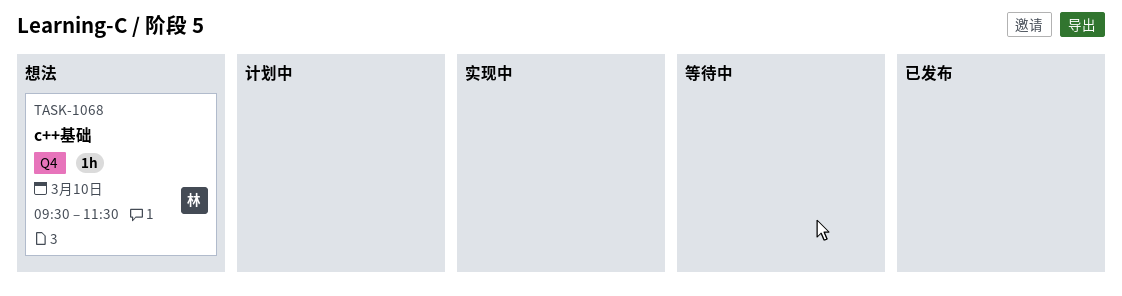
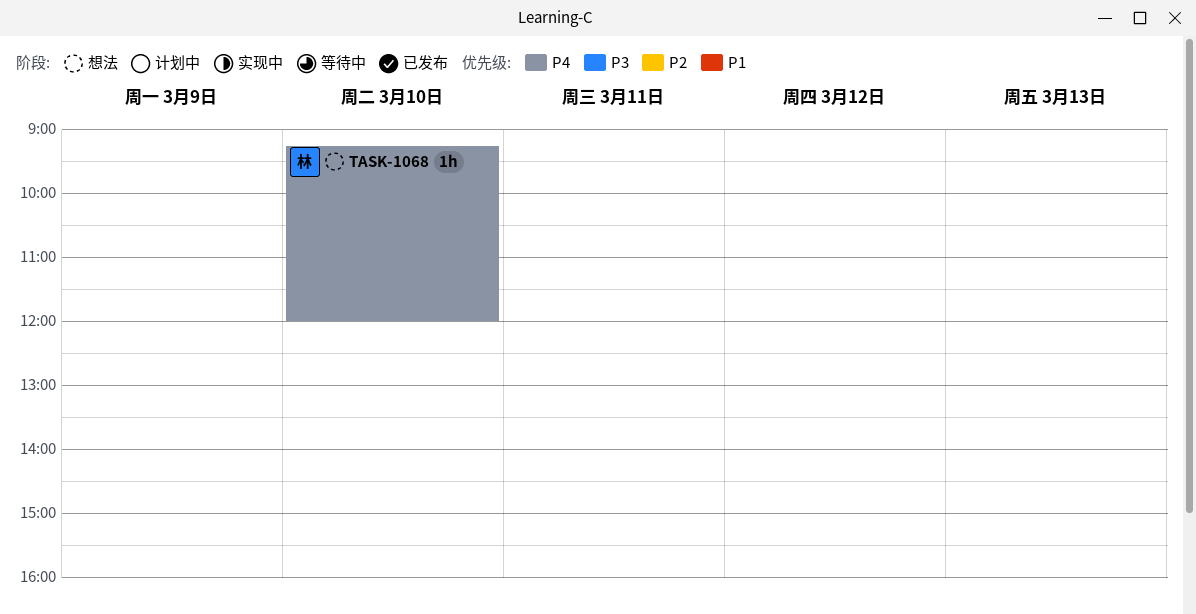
TASK-1068, begins: 09:30 -> 09:15
TASK-1068, ends: 11:30 -> 12:00

